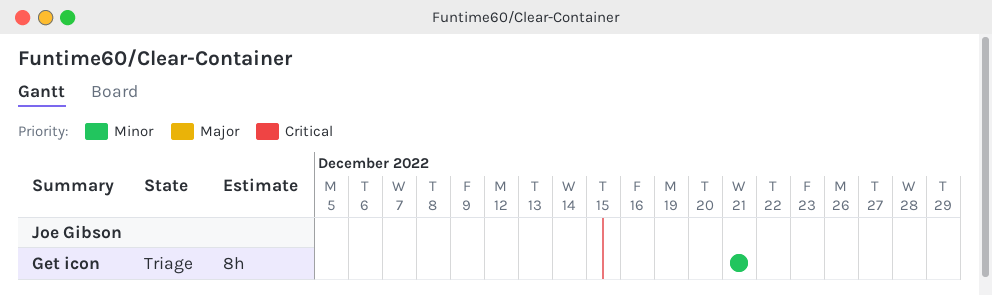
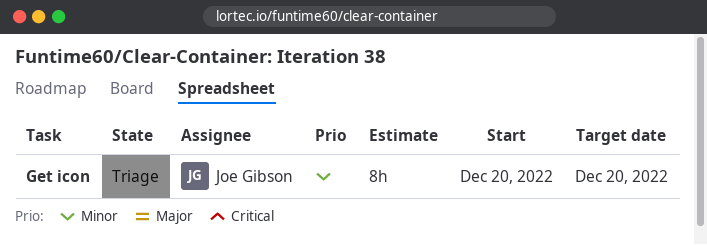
Get icon, start: Dec 21 -> Dec 20
Get icon, due: Dec 21 -> Dec 20

